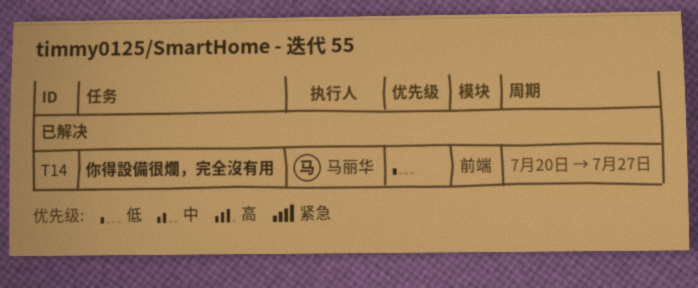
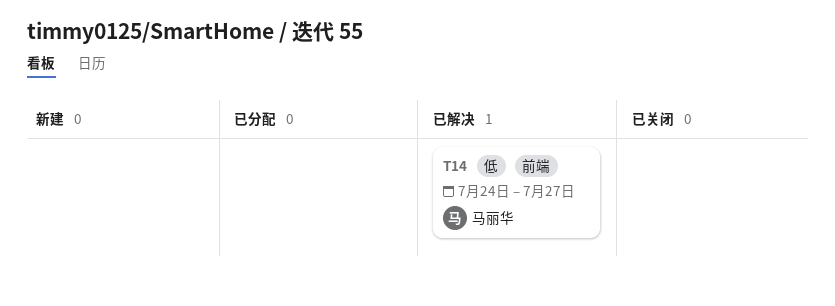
T14, start: Jul 20 -> Jul 24

